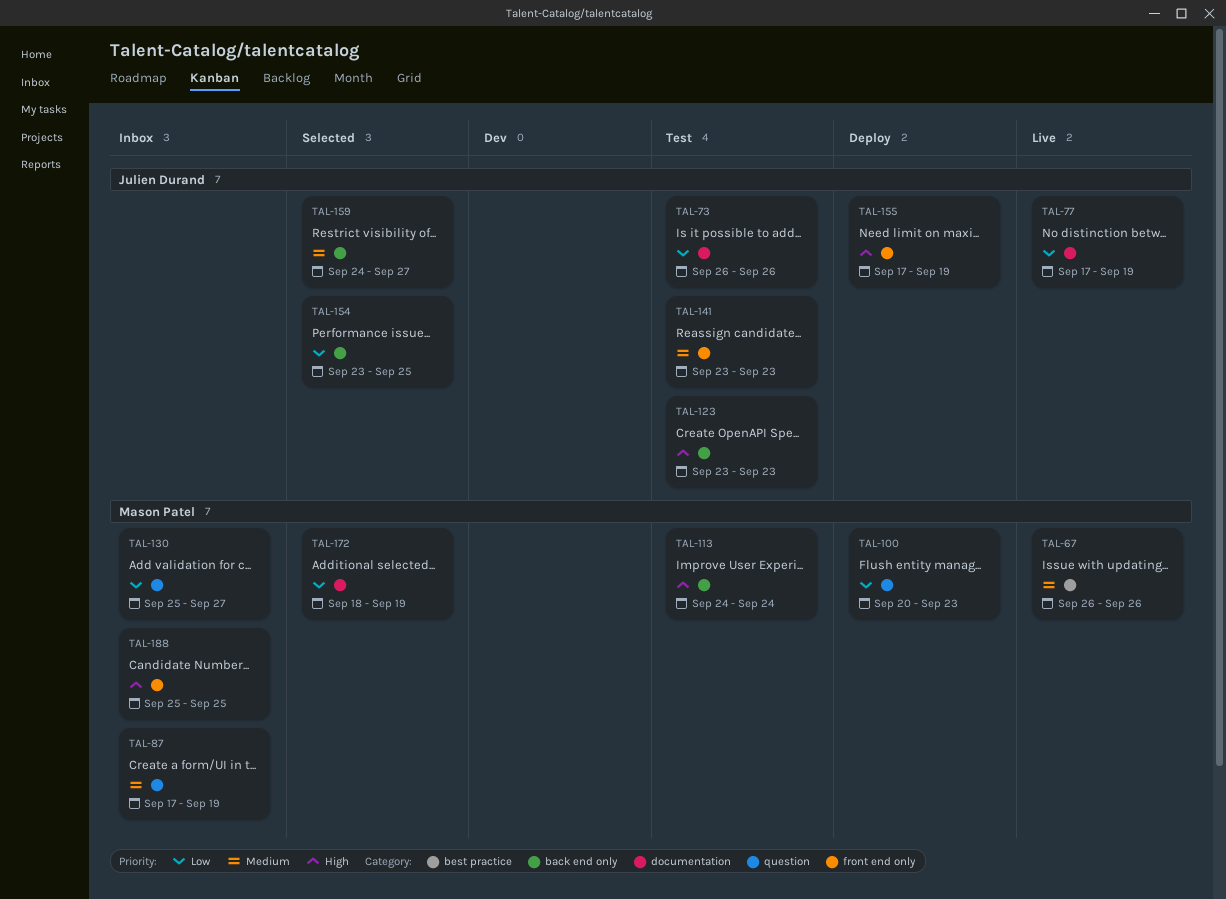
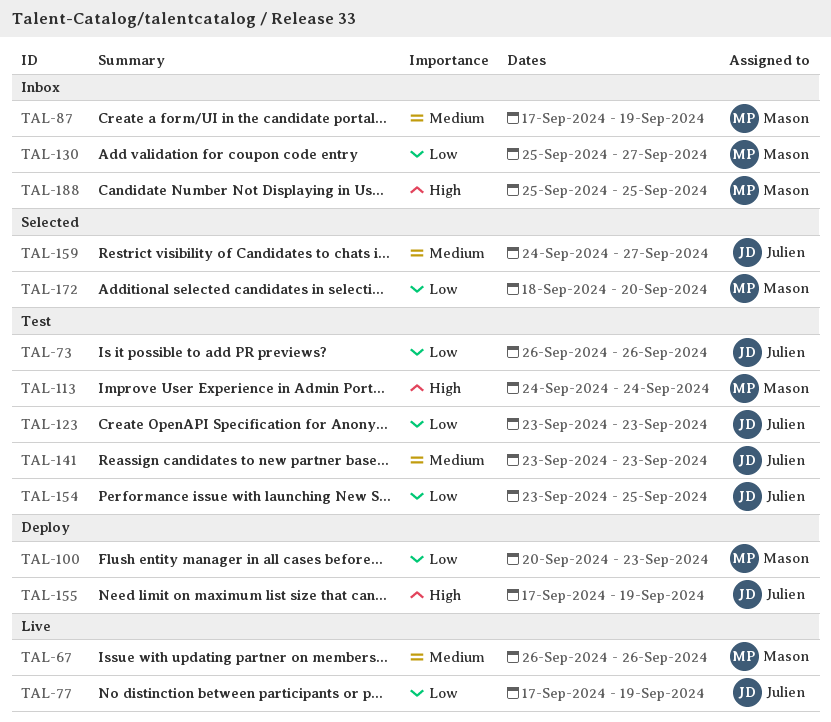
TAL-123, priority: High -> Low
TAL-154, status: Selected -> Test
TAL-172, due: Sep 19 -> Sep 20

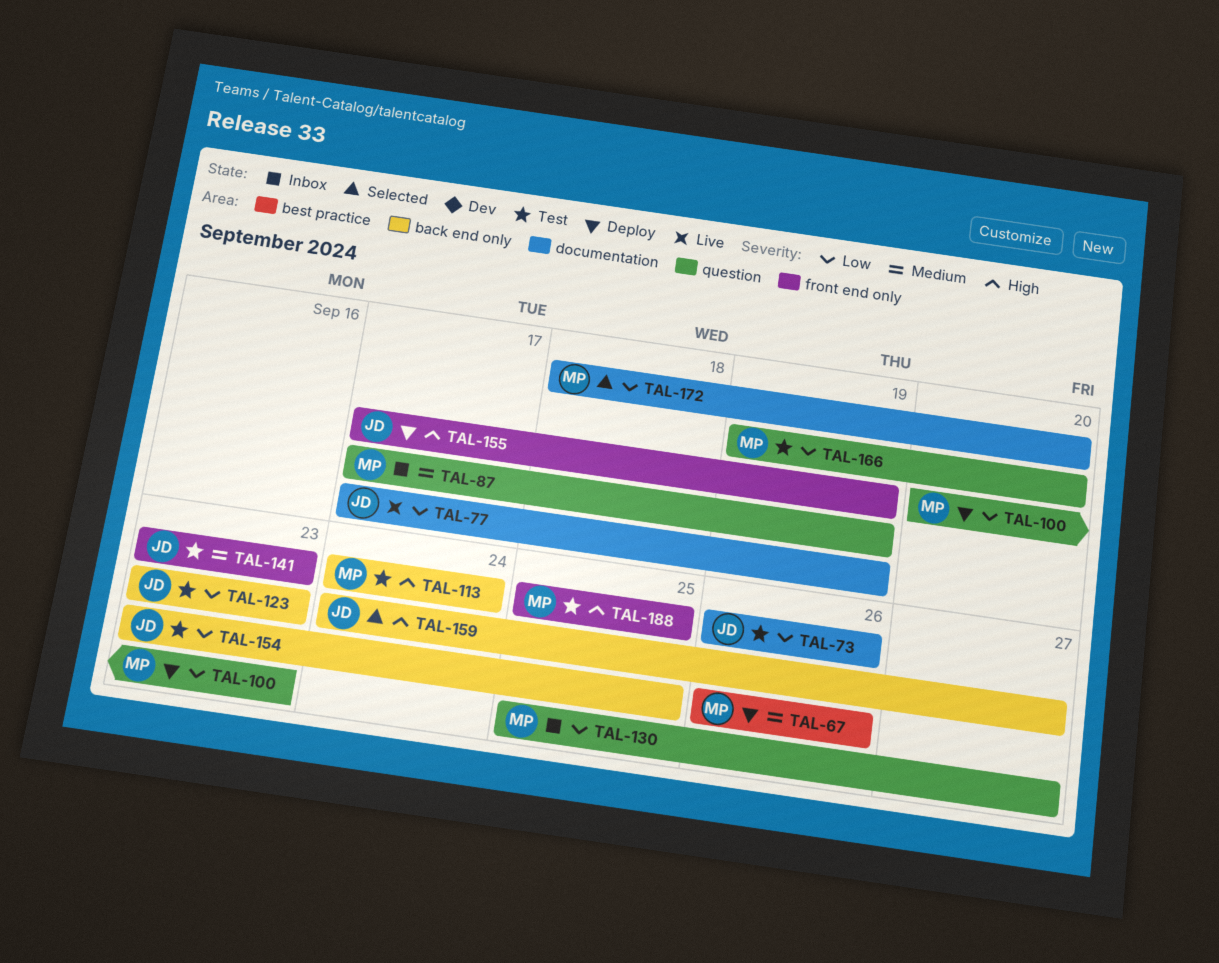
TAL-67, status: Live -> Deploy
TAL-159, priority: Medium -> High
TAL-166: none -> present
TAL-188, status: Inbox -> Test

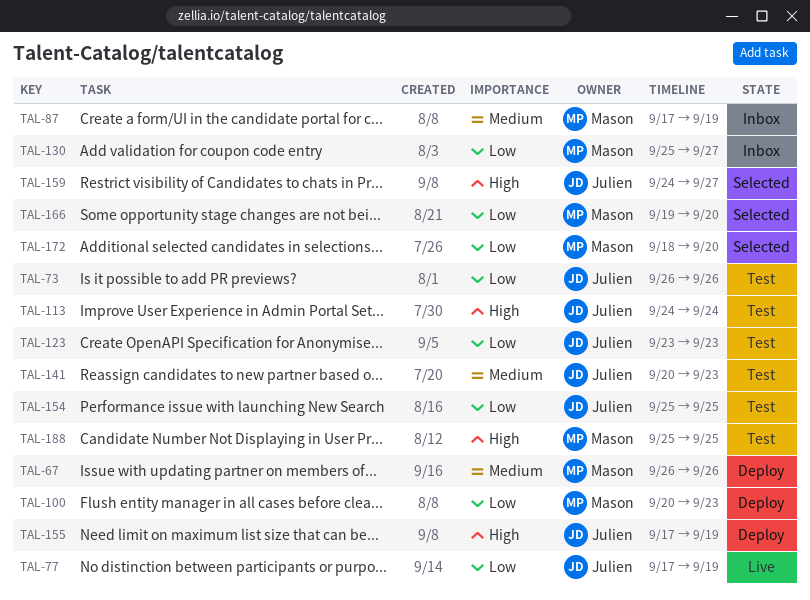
TAL-113, owner: Mason -> Julien
TAL-141, start: Sep 23 -> Sep 20
TAL-154, start: Sep 23 -> Sep 25
TAL-166, status: Test -> Selected

